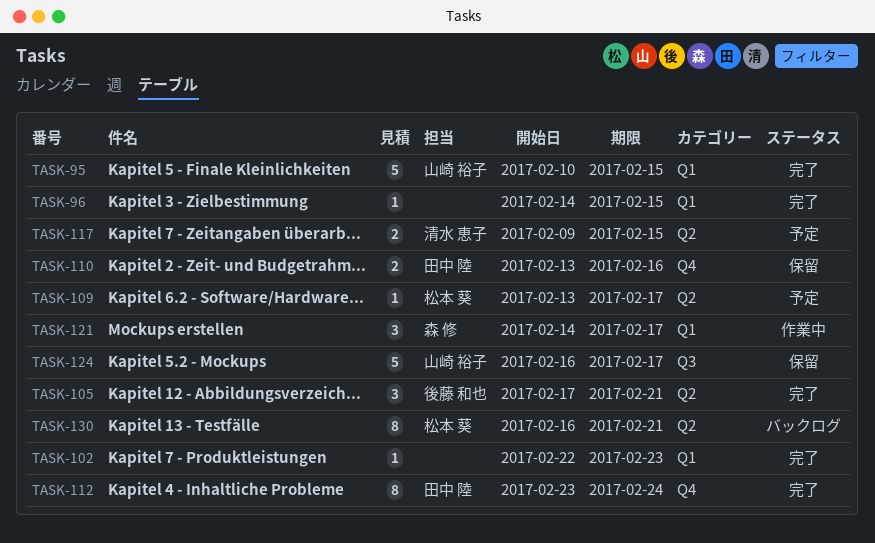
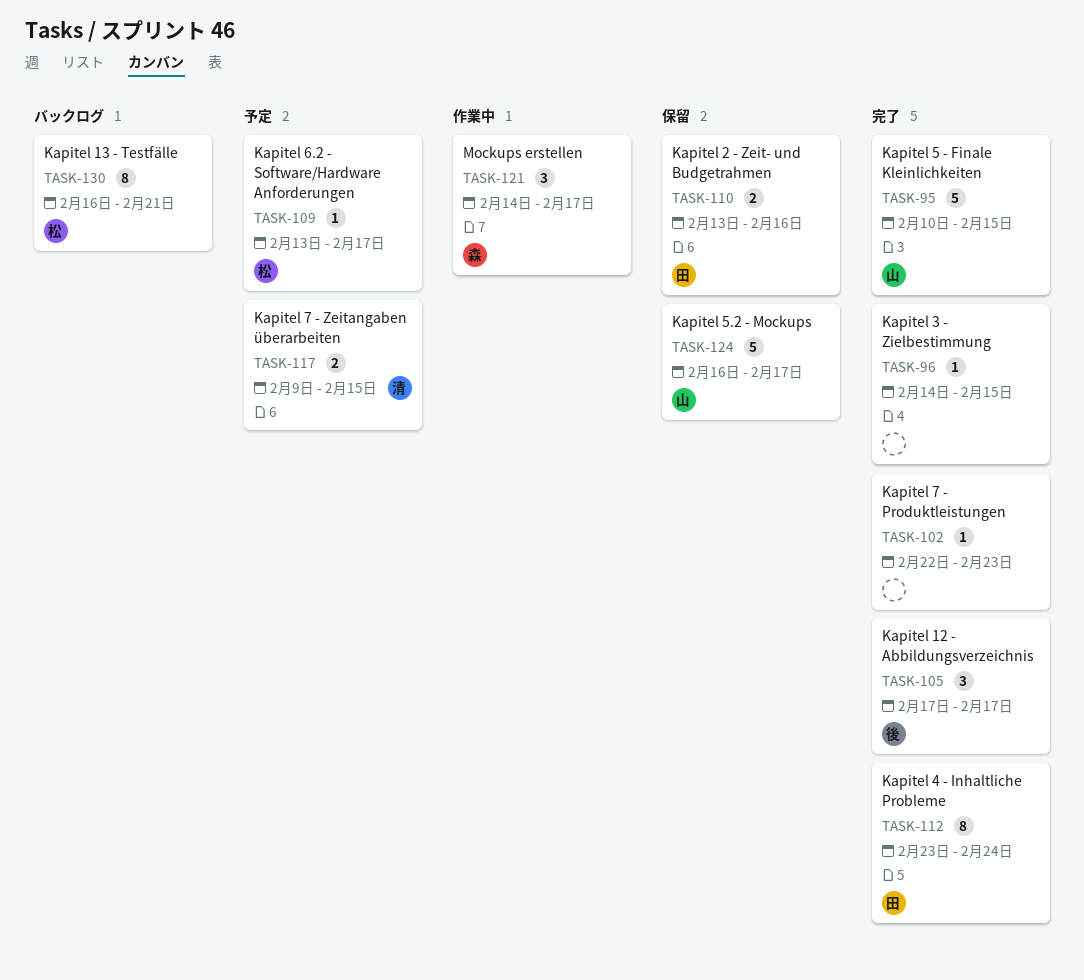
TASK-105, due: Feb 21 -> Feb 17

